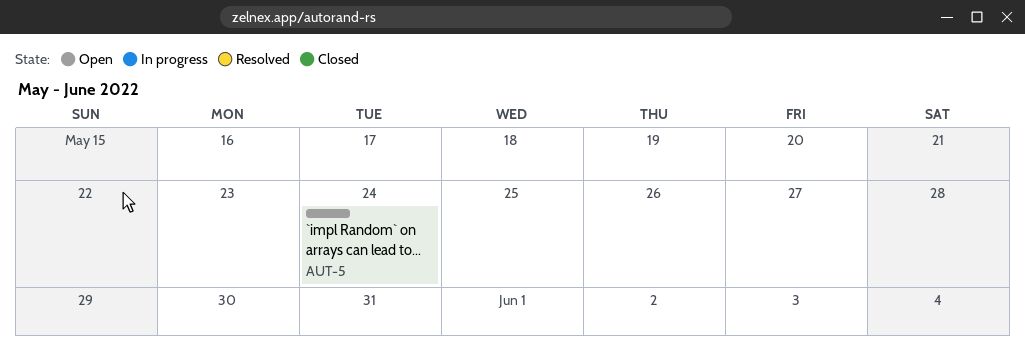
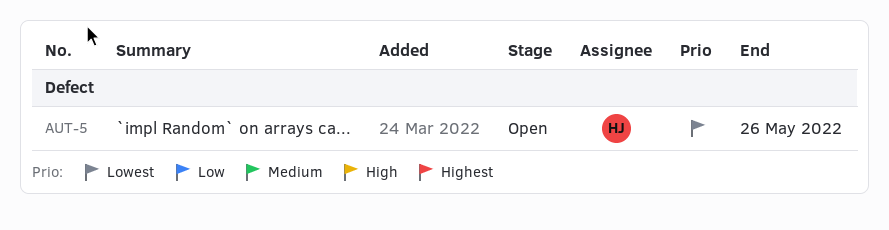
AUT-5, due: May 24 -> May 26

